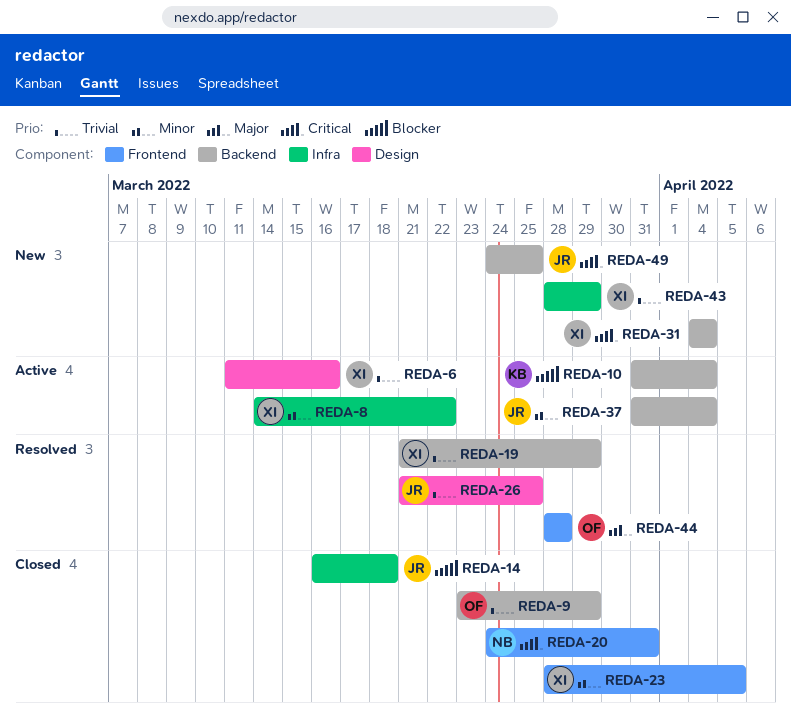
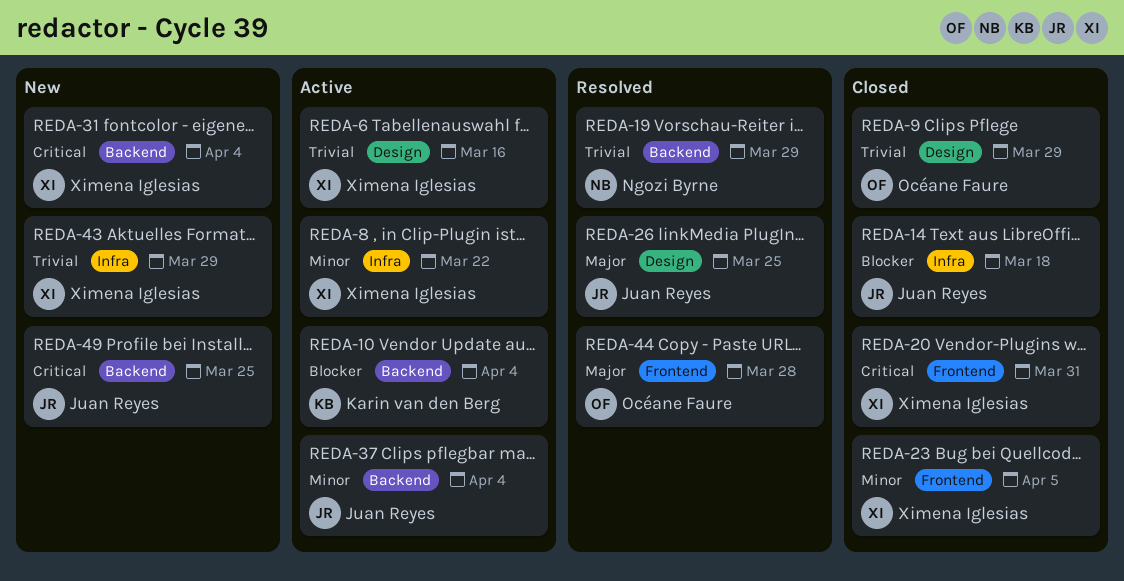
REDA-9, label: Backend -> Design
REDA-19, owner: Ximena Iglesias -> Ngozi Byrne
REDA-20, owner: Ngozi Byrne -> Ximena Iglesias
REDA-26, priority: Trivial -> Major

